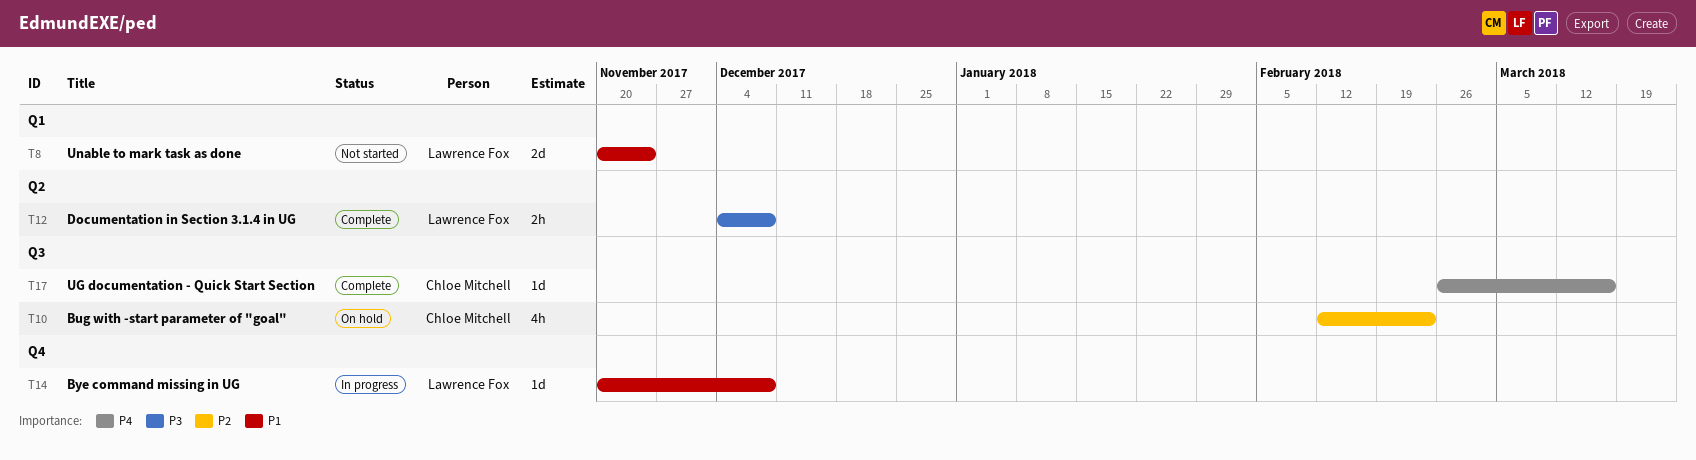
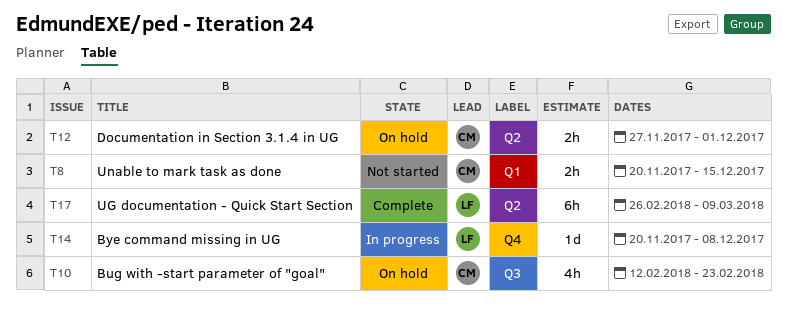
T8, owner: Lawrence Fox -> Chloe Mitchell
T8, estimate: 2d -> 2h
T8, due: Nov 24 -> Dec 15
T12, status: Complete -> On hold
T12, owner: Lawrence Fox -> Chloe Mitchell
T12, start: Dec 4 -> Nov 27
T12, due: Dec 8 -> Dec 1
T17, owner: Chloe Mitchell -> Lawrence Fox
T17, label: Q3 -> Q2
T17, estimate: 1d -> 6h
T17, due: Mar 16 -> Mar 9

